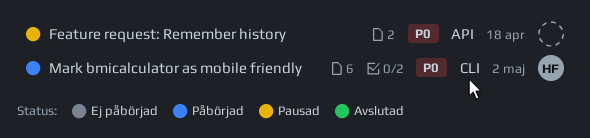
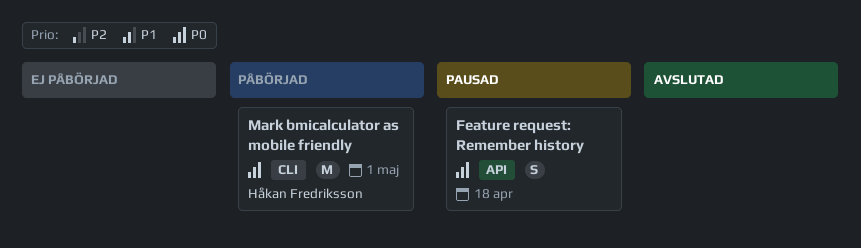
Mark bmicalculator as mobile friendly, due: May 2 -> May 1

